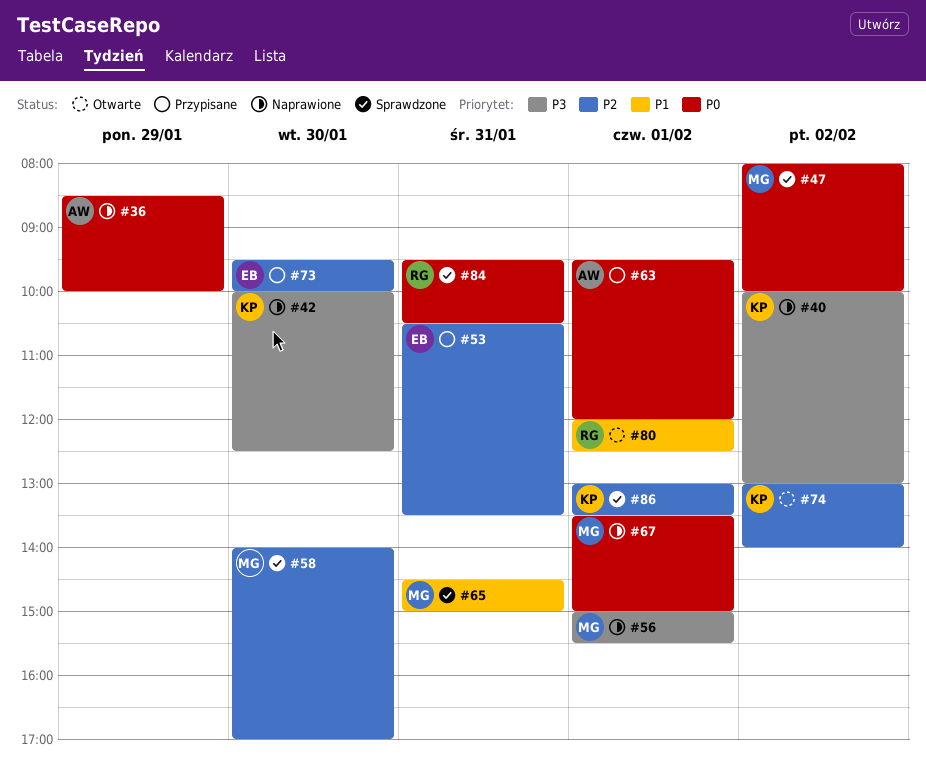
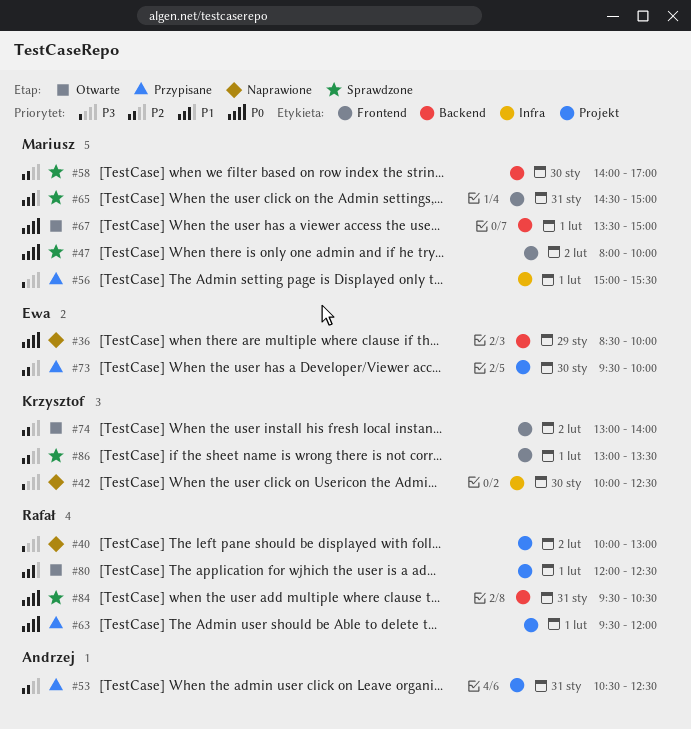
#36, owner: Andrzej -> Ewa
#40, owner: Krzysztof -> Rafał
#53, owner: Ewa -> Andrzej
#53, ends: 13:30 -> 12:30
#56, status: Naprawione -> Przypisane
#63, owner: Andrzej -> Rafał
#67, status: Naprawione -> Otwarte

